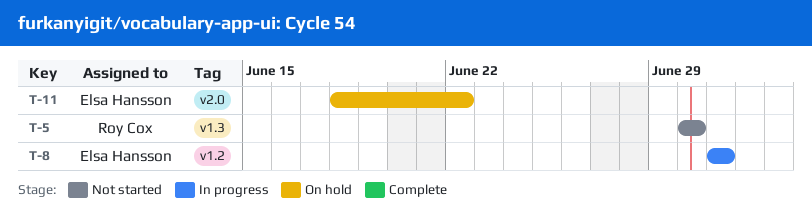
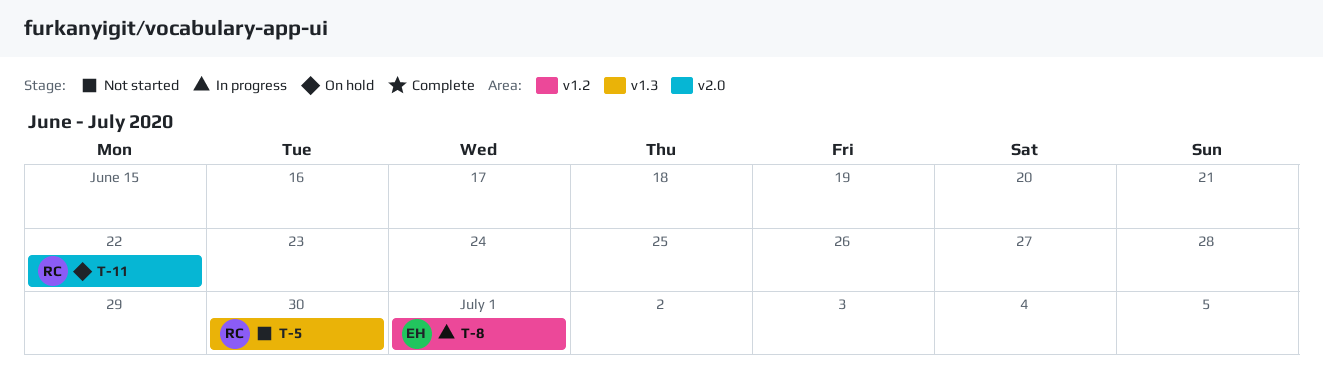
T-11, owner: Elsa Hansson -> Roy Cox
T-11, start: Jun 18 -> Jun 22

